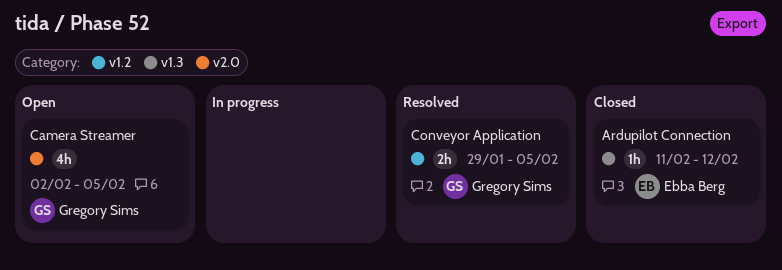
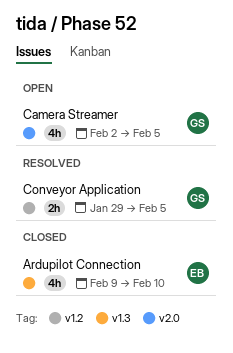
Ardupilot Connection, estimate: 1h -> 4h
Ardupilot Connection, start: Feb 11 -> Feb 9
Ardupilot Connection, due: Feb 12 -> Feb 10

